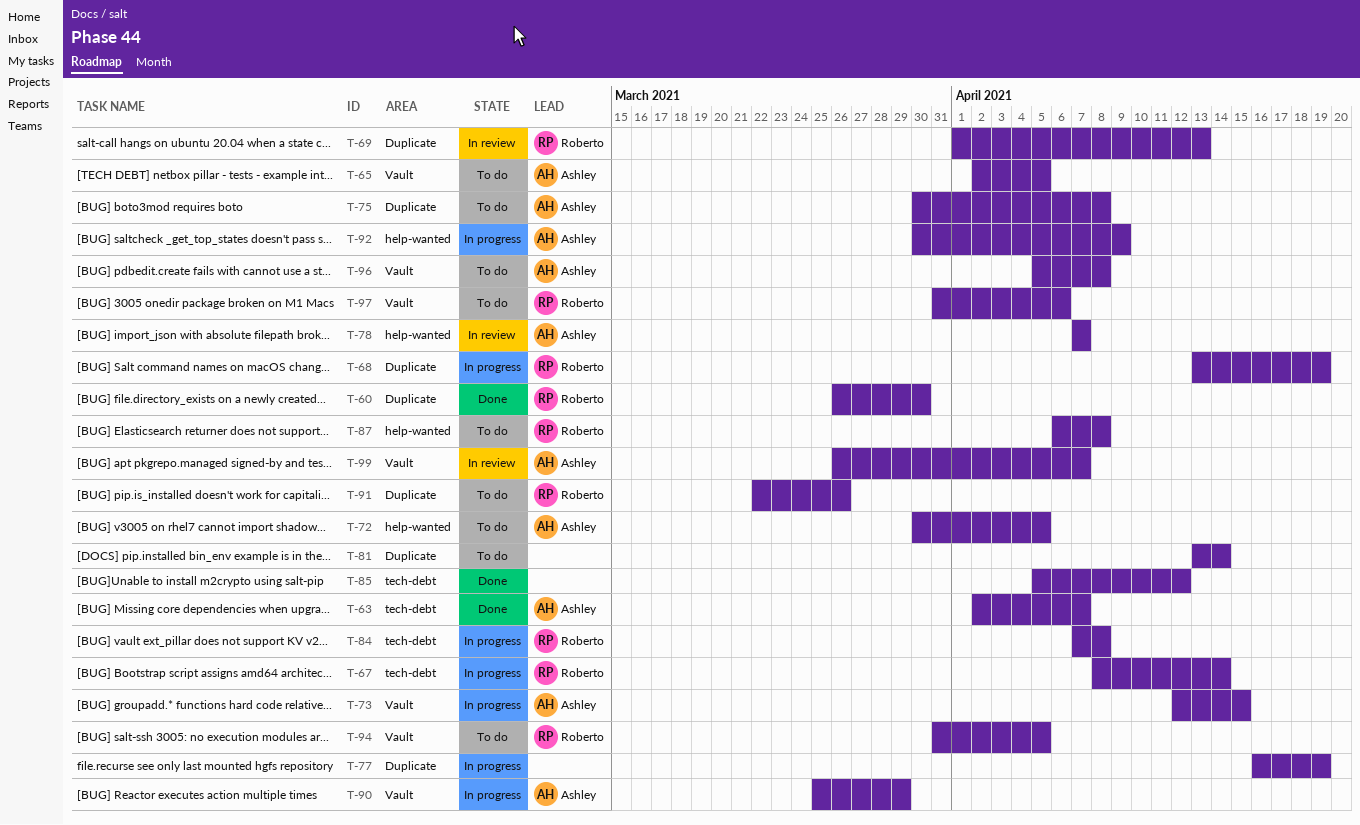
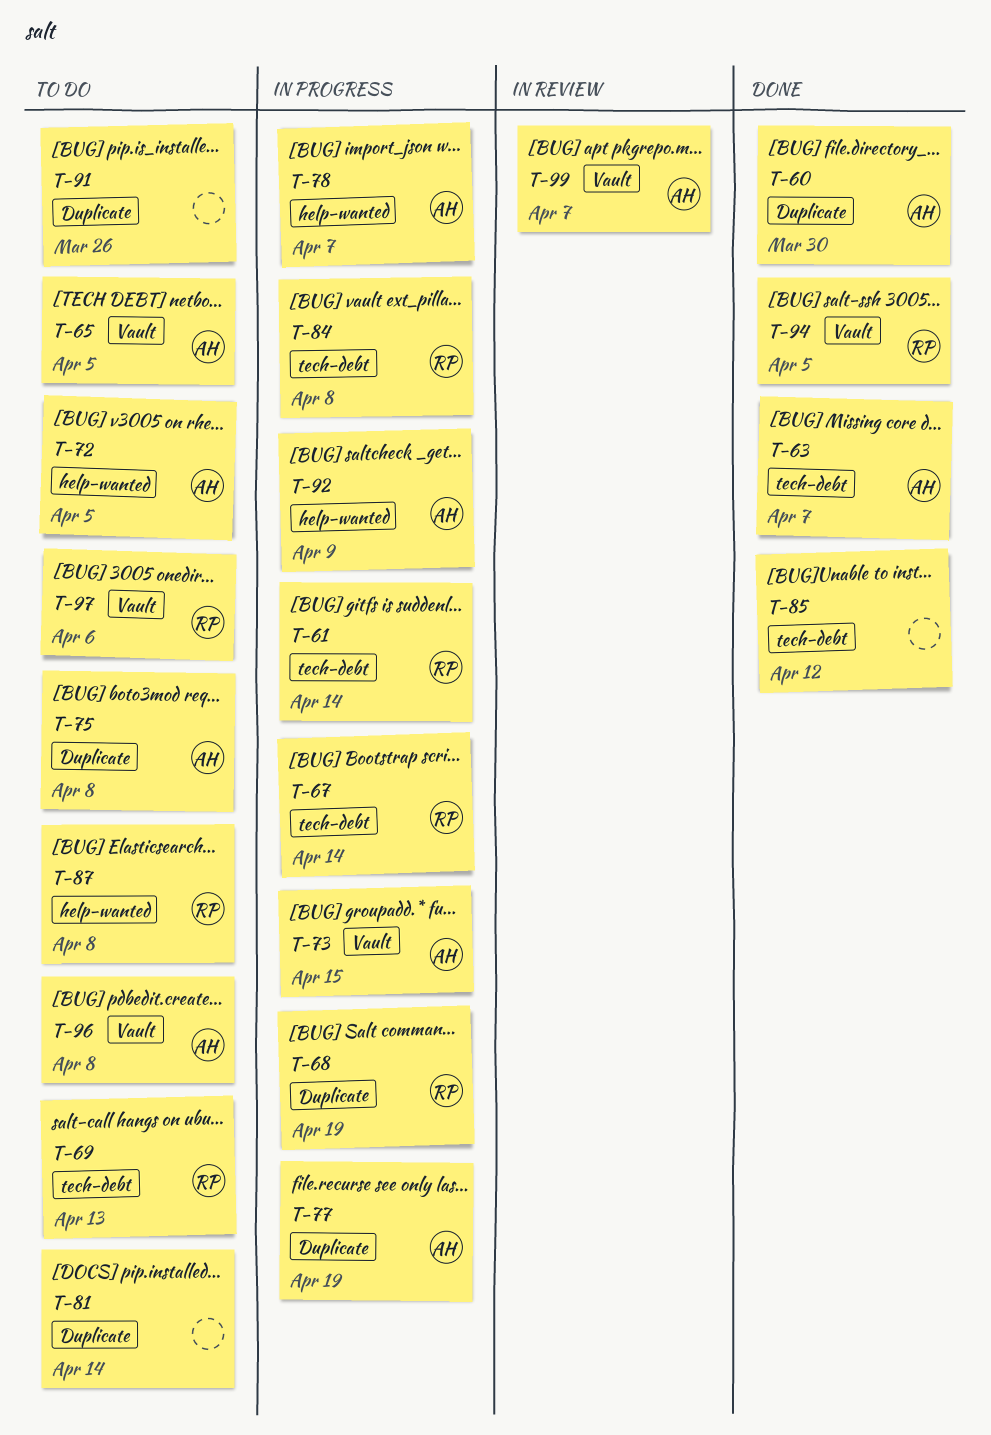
T-60, owner: Roberto -> Ashley
T-61: none -> present
T-69, status: In review -> To do
T-69, label: Duplicate -> tech-debt
T-77, owner: none -> Ashley
T-78, status: In review -> In progress
T-90: present -> none
T-91, owner: Roberto -> none
T-94, status: To do -> Done

